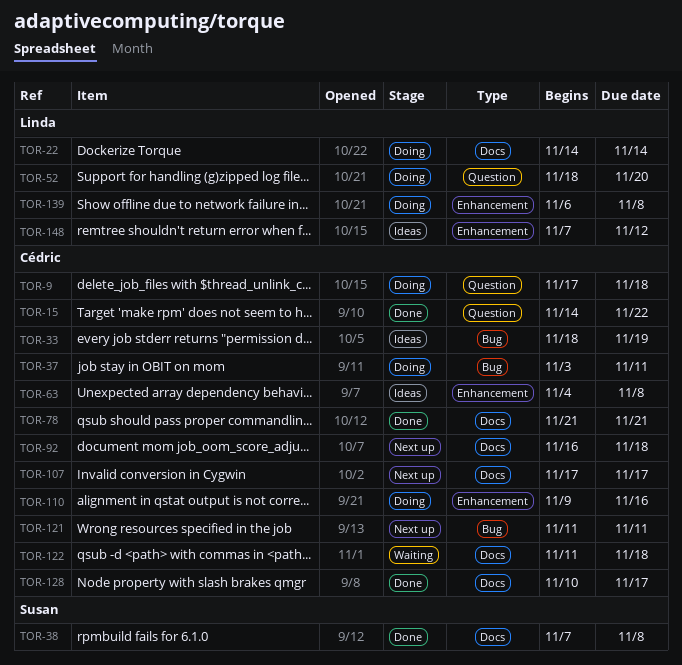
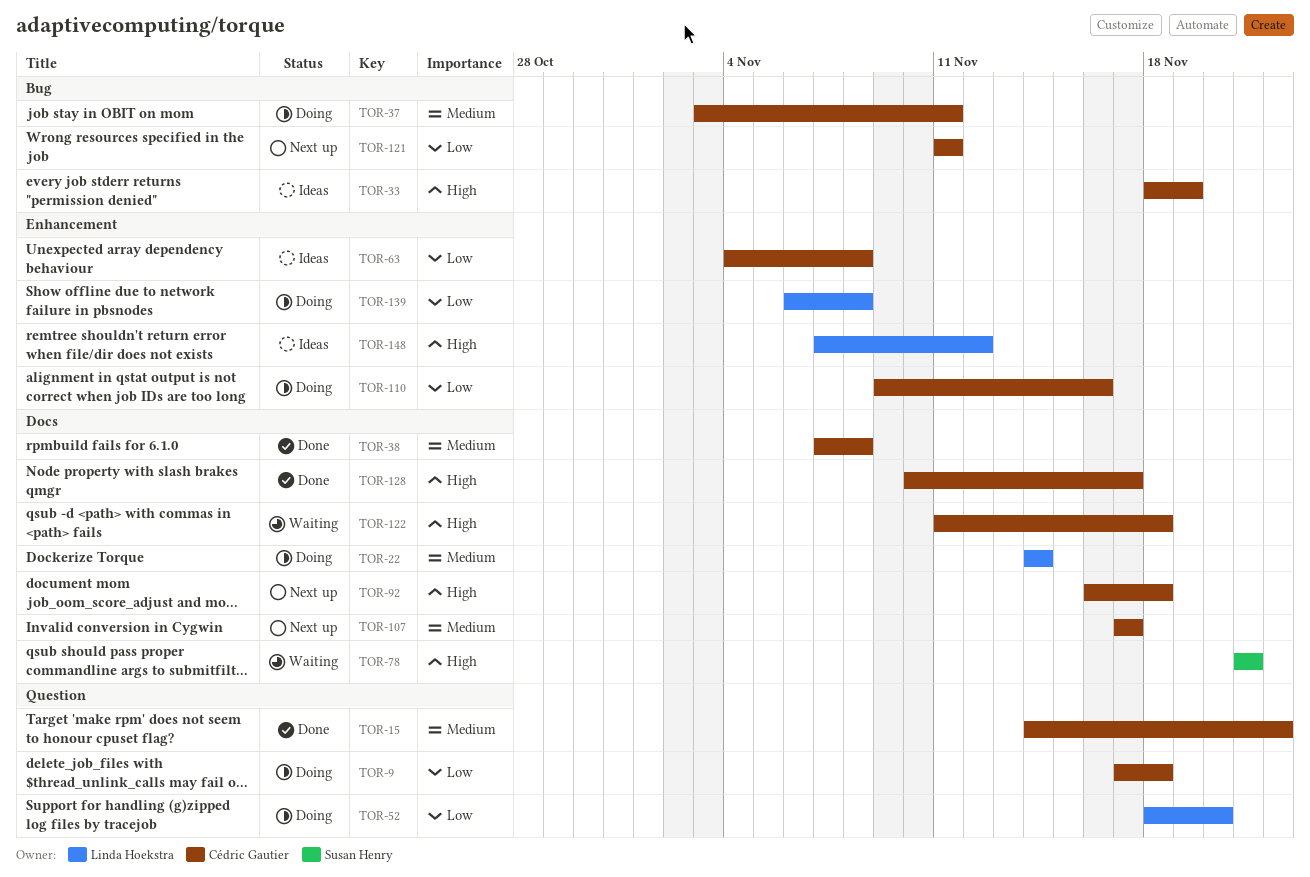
TOR-38, owner: Susan Henry -> Cédric Gautier
TOR-78, status: Done -> Waiting
TOR-78, owner: Cédric Gautier -> Susan Henry

